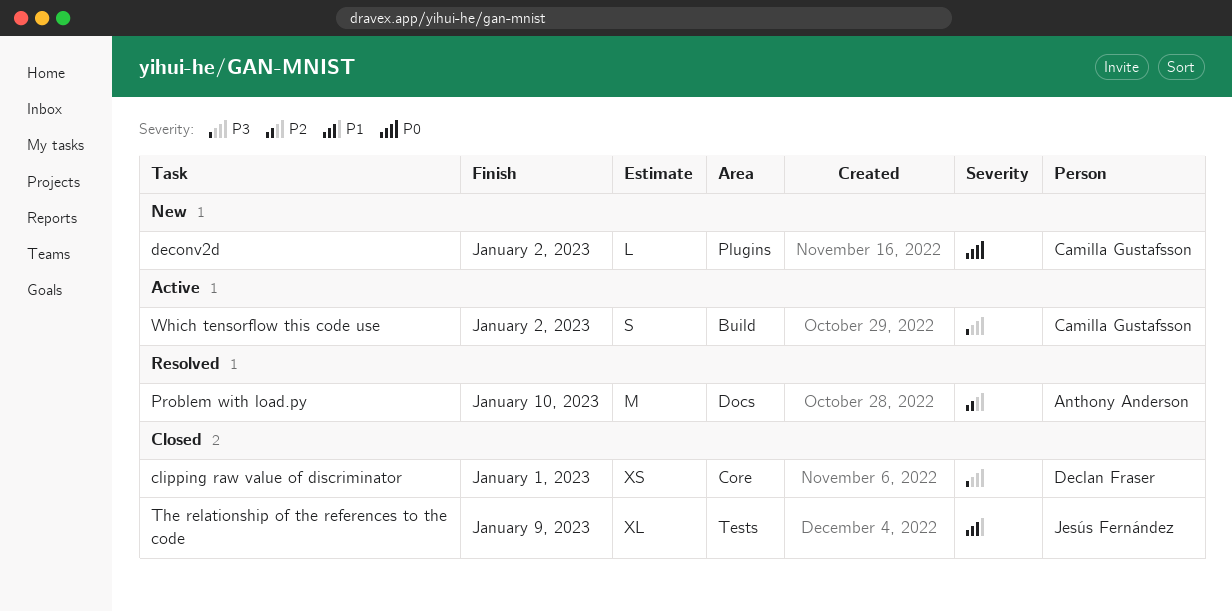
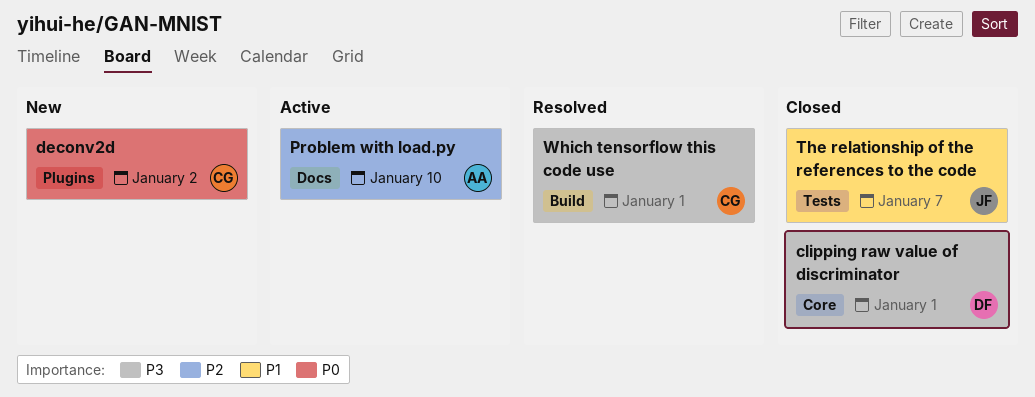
Problem with load.py, status: Resolved -> Active
The relationship of the references to the code, due: Jan 9 -> Jan 7
Which tensorflow this code use, status: Active -> Resolved
Which tensorflow this code use, due: Jan 2 -> Jan 1

